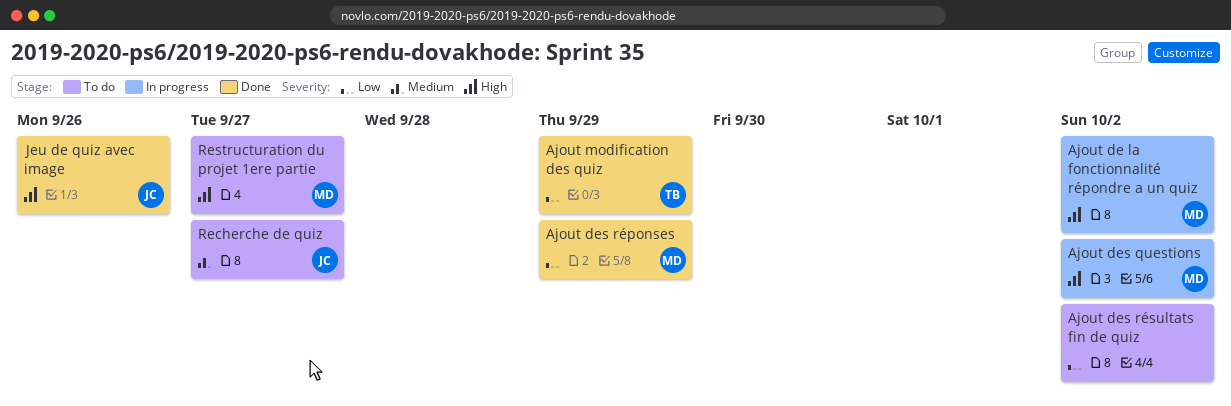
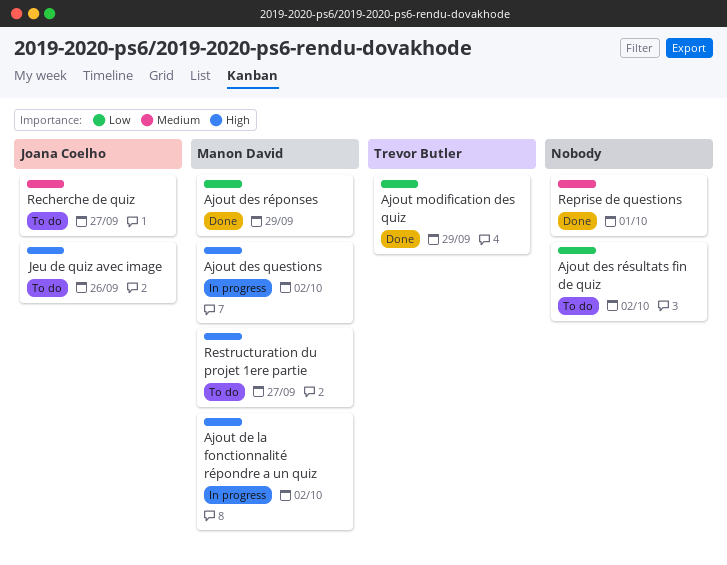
Jeu de quiz avec image, status: Done -> To do
Reprise de questions: none -> present

